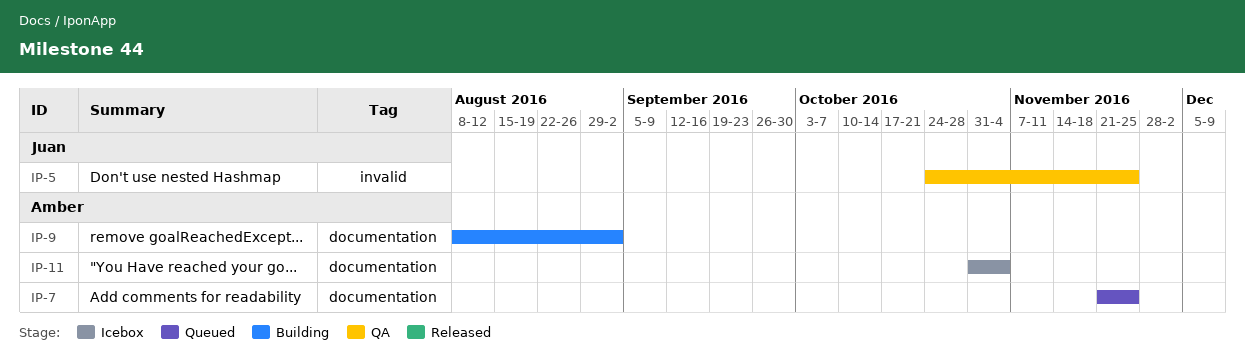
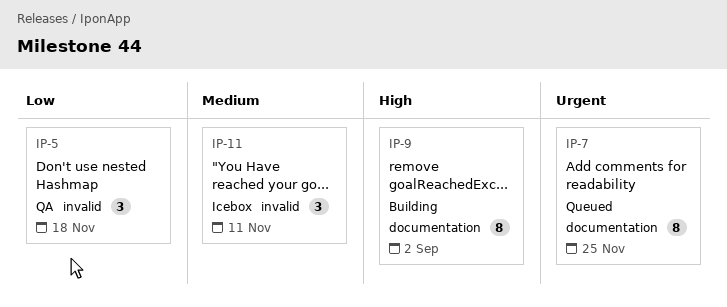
IP-5, due: Nov 25 -> Nov 18
IP-11, label: documentation -> invalid
IP-11, due: Nov 4 -> Nov 11

